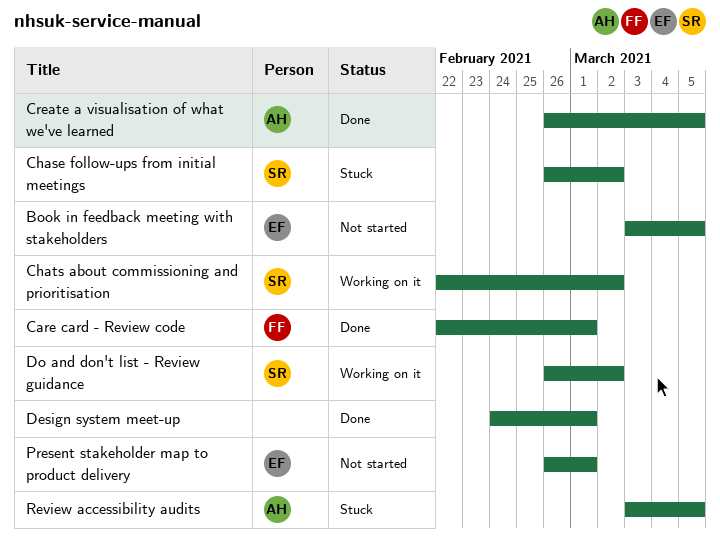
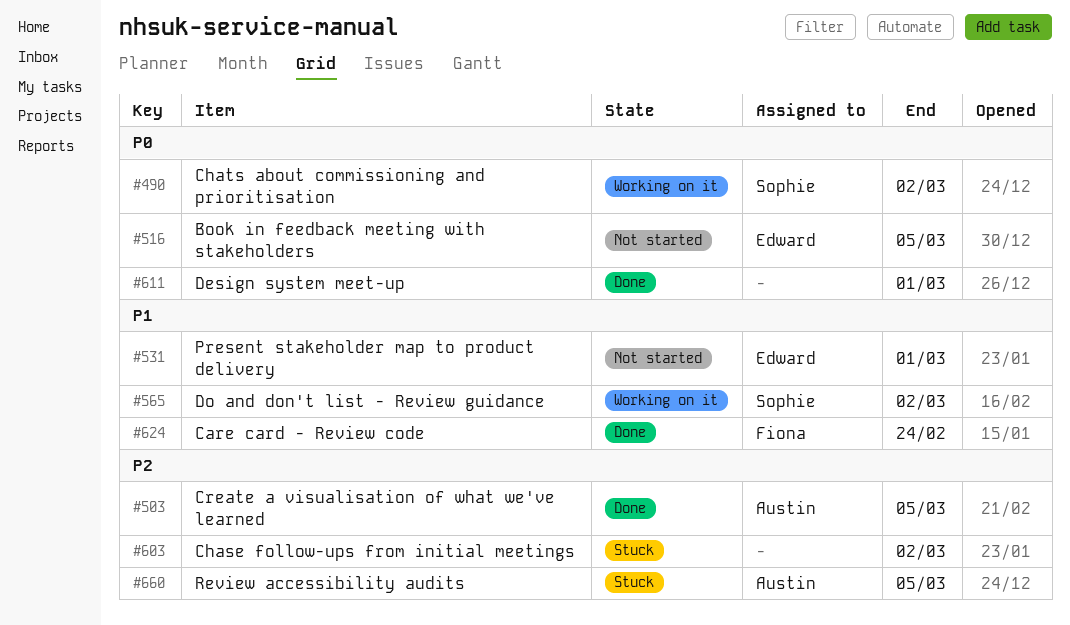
Care card - Review code, due: Mar 1 -> Feb 24
Chase follow-ups from initial meetings, owner: Sophie -> none

